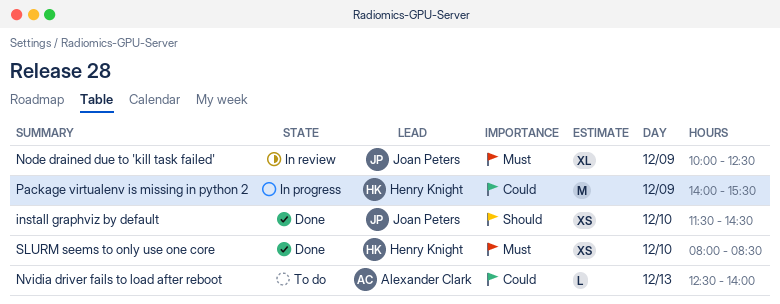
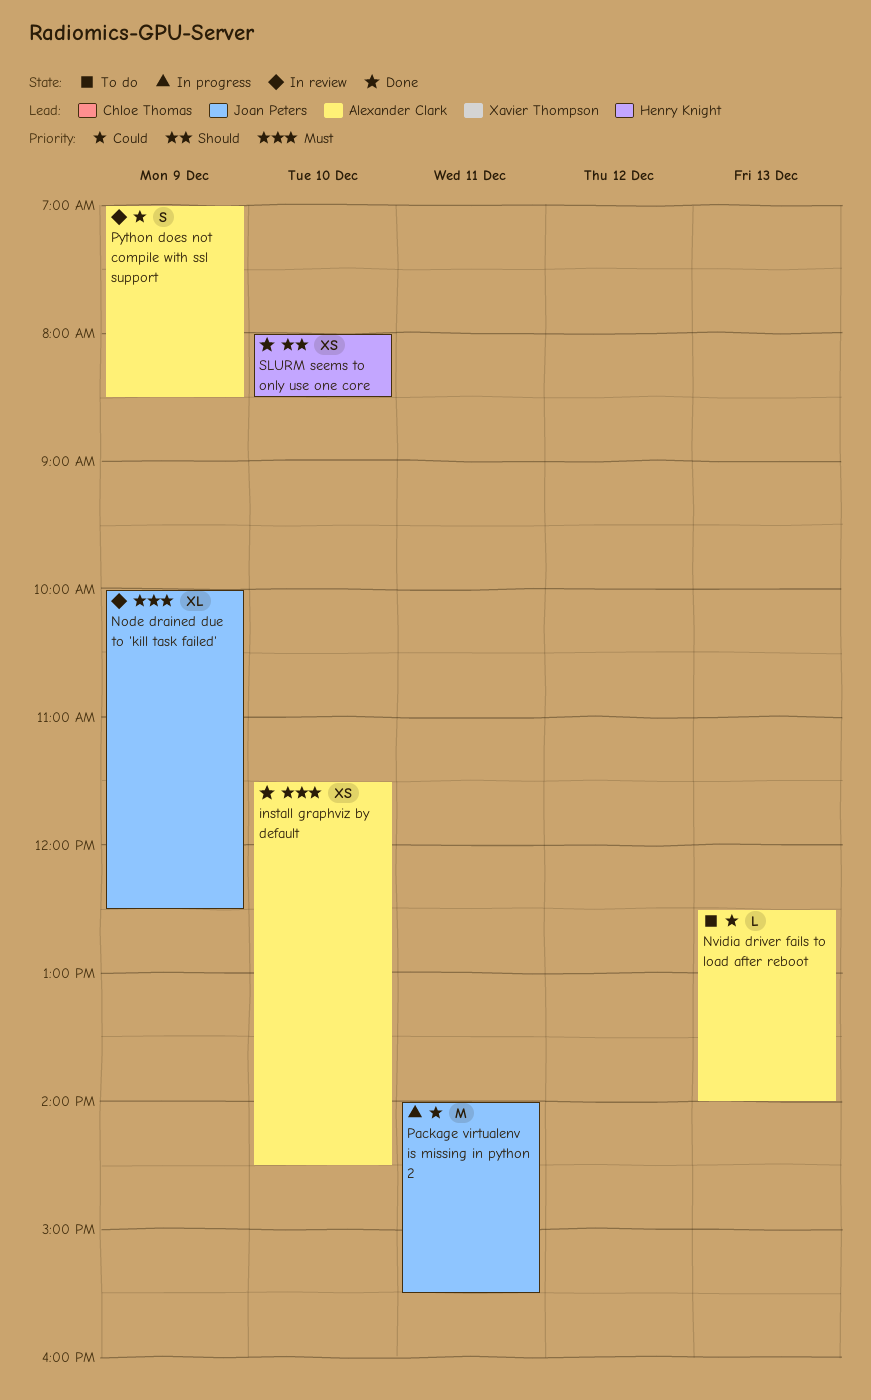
install graphviz by default, owner: Joan Peters -> Alexander Clark
install graphviz by default, priority: Should -> Must
Package virtualenv is missing in python 2, owner: Henry Knight -> Joan Peters
Package virtualenv is missing in python 2, day: Dec 9 -> Dec 11
Python does not compile with ssl support: none -> present
SLURM seems to only use one core, priority: Must -> Should

